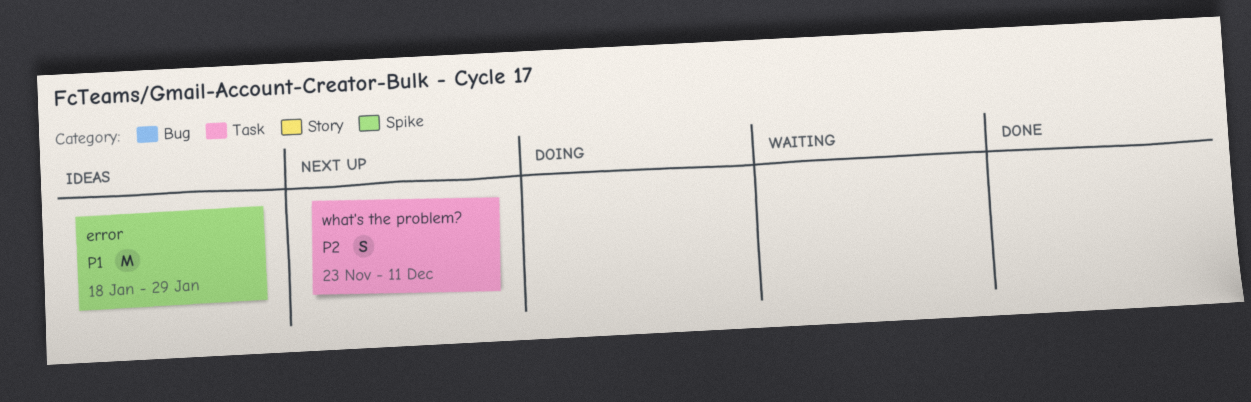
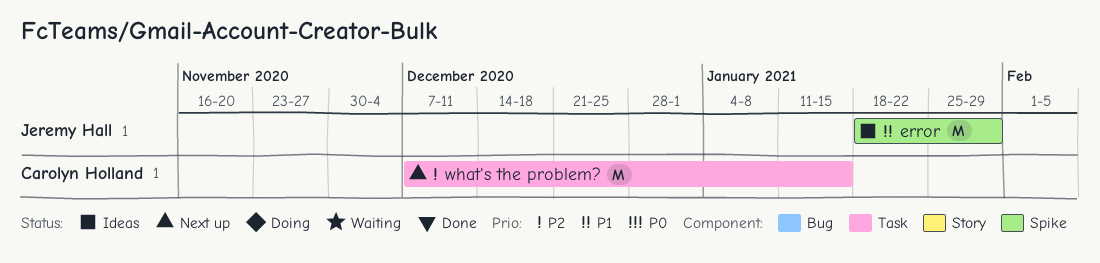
what's the problem?, estimate: S -> M
what's the problem?, start: Nov 23 -> Dec 7
what's the problem?, due: Dec 11 -> Jan 15

